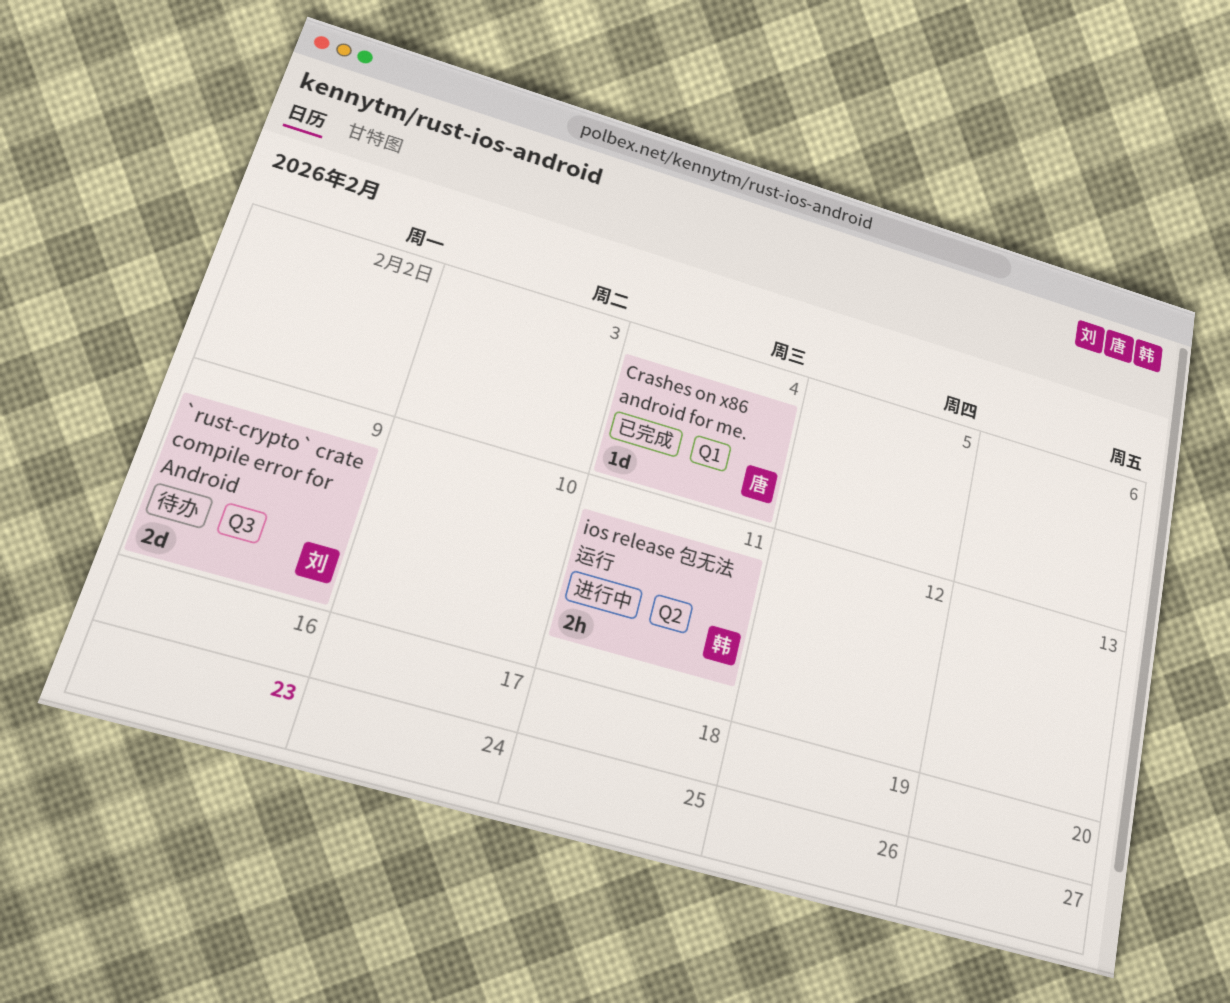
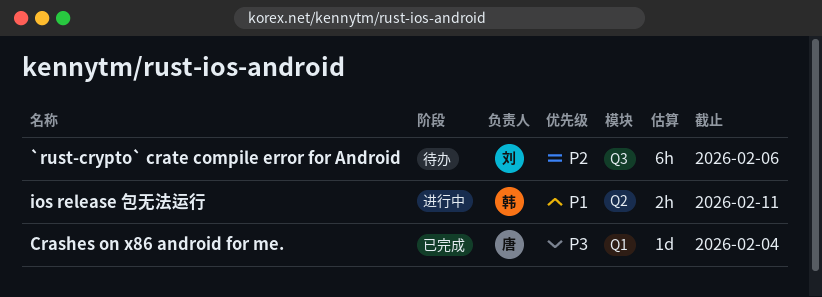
`rust-crypto` crate compile error for Android, estimate: 2d -> 6h
`rust-crypto` crate compile error for Android, due: Feb 9 -> Feb 6

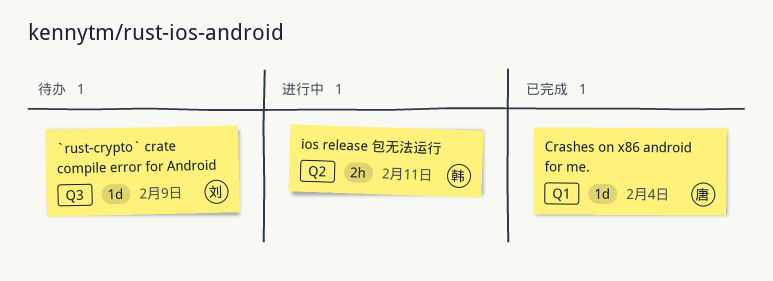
`rust-crypto` crate compile error for Android, estimate: 6h -> 1d
`rust-crypto` crate compile error for Android, due: Feb 6 -> Feb 9

